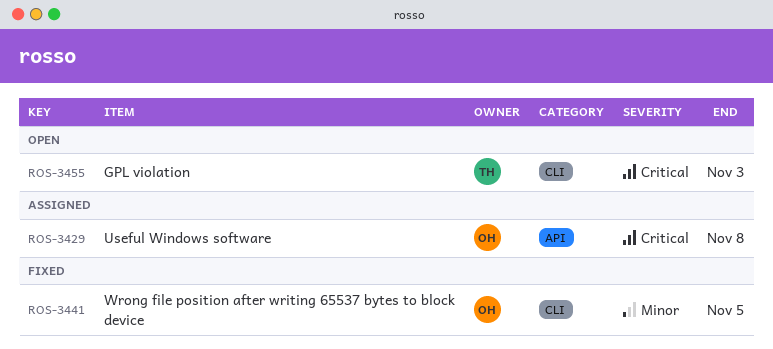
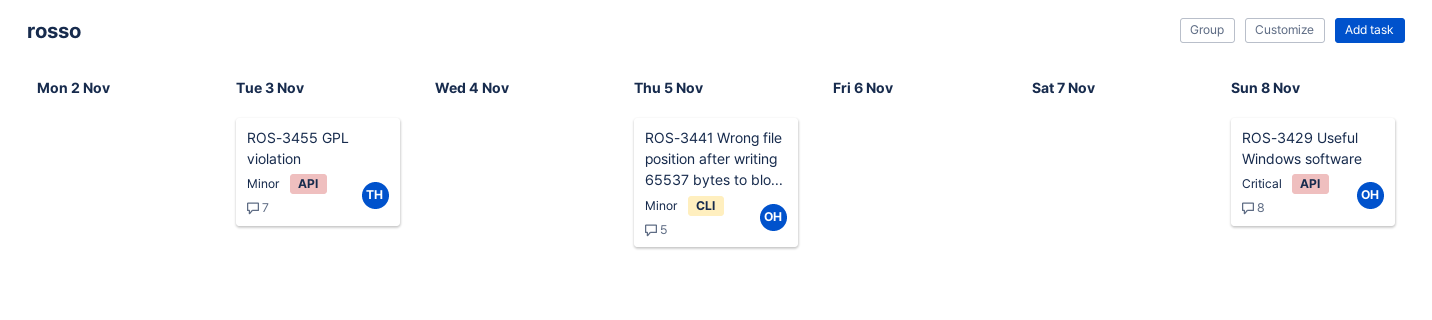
ROS-3455, priority: Critical -> Minor
ROS-3455, label: CLI -> API

